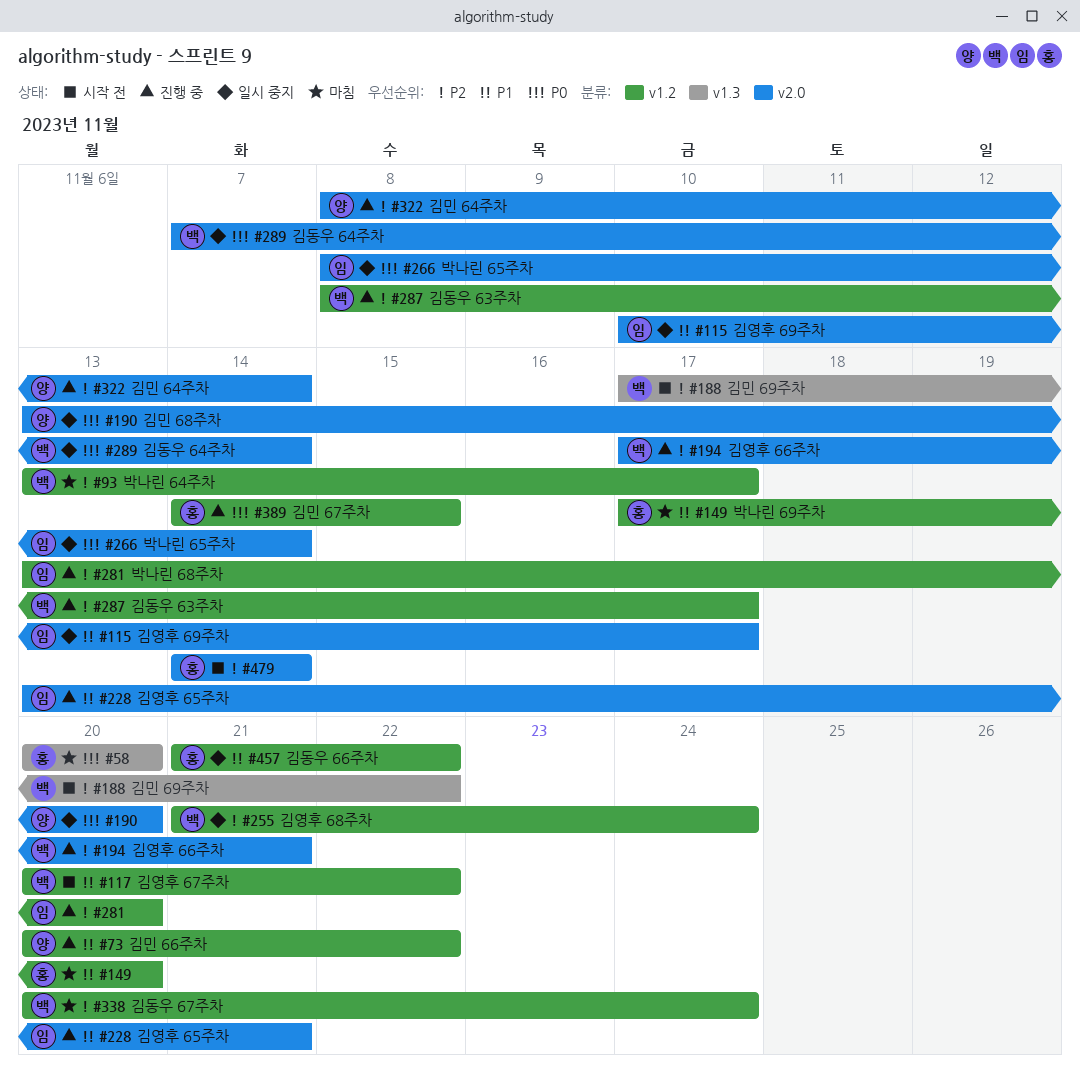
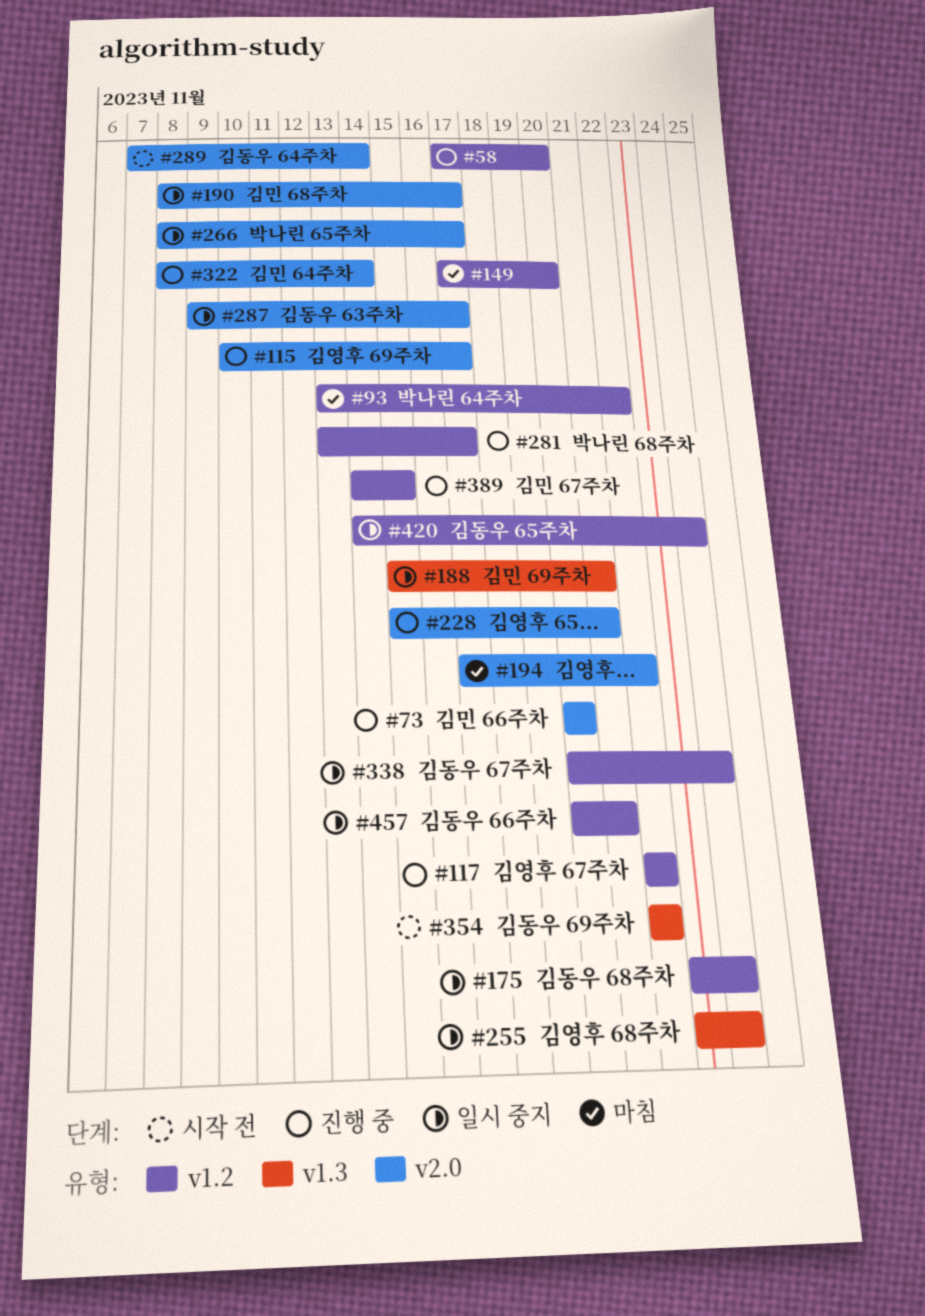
#58, status: 마침 -> 진행 중
#58, label: v1.3 -> v1.2
#58, start: Nov 20 -> Nov 17
#73, label: v1.2 -> v2.0
#73, due: Nov 22 -> Nov 20
#93, due: Nov 17 -> Nov 22
#115, status: 일시 중지 -> 진행 중
#117, status: 시작 전 -> 진행 중
#117, start: Nov 20 -> Nov 22
#175: none -> present
#188, status: 시작 전 -> 일시 중지
#188, start: Nov 17 -> Nov 15
#188, due: Nov 22 -> Nov 21
#190, start: Nov 13 -> Nov 8
#190, due: Nov 20 -> Nov 17
#194, status: 진행 중 -> 마침
#194, due: Nov 21 -> Nov 22
#228, start: Nov 13 -> Nov 15
#255, label: v1.2 -> v1.3
#255, start: Nov 21 -> Nov 23
#266, due: Nov 14 -> Nov 17
#281, due: Nov 20 -> Nov 17
#287, status: 진행 중 -> 일시 중지
#287, label: v1.2 -> v2.0
#287, start: Nov 8 -> Nov 9
#289, status: 일시 중지 -> 시작 전
#338, status: 마침 -> 일시 중지
#354: none -> present
#420: none -> present
#457, start: Nov 21 -> Nov 20
#457, due: Nov 22 -> Nov 21
#479: present -> none

